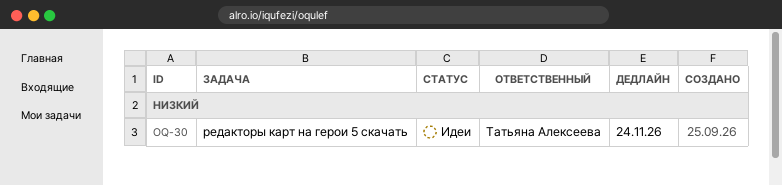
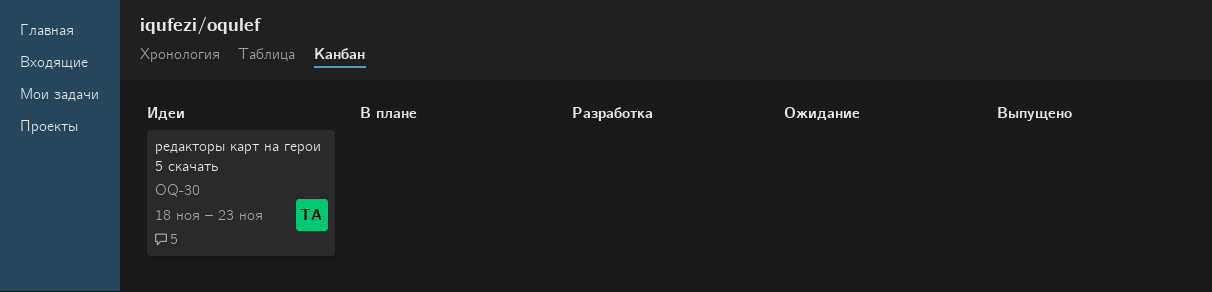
OQ-30, due: Nov 24 -> Nov 23

